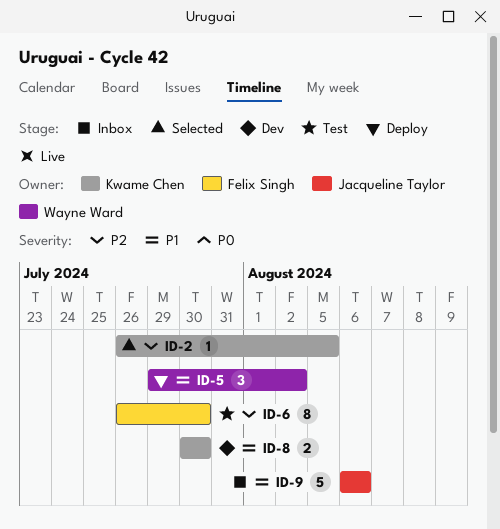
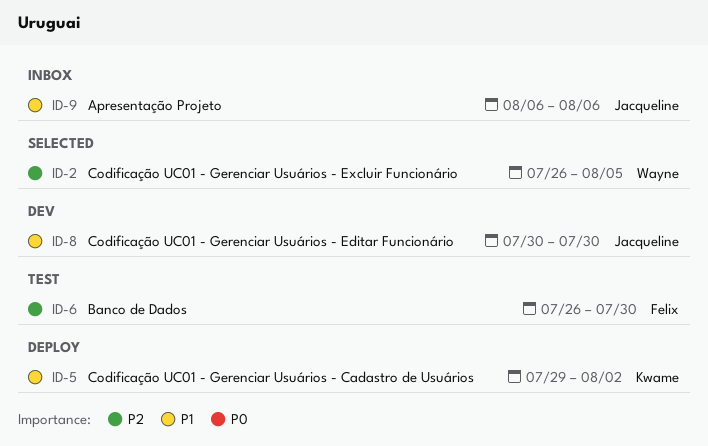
ID-2, owner: Kwame Chen -> Wayne Ward
ID-5, owner: Wayne Ward -> Kwame Chen
ID-8, owner: Kwame Chen -> Jacqueline Taylor

